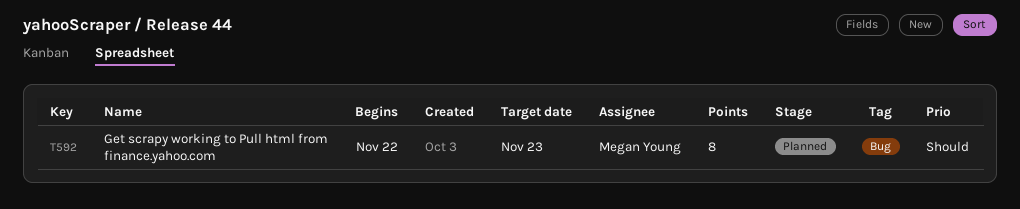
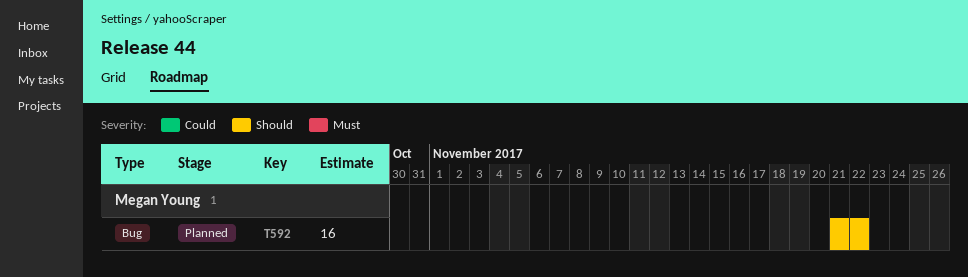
T592, estimate: 8 -> 16
T592, start: Nov 22 -> Nov 21
T592, due: Nov 23 -> Nov 22

